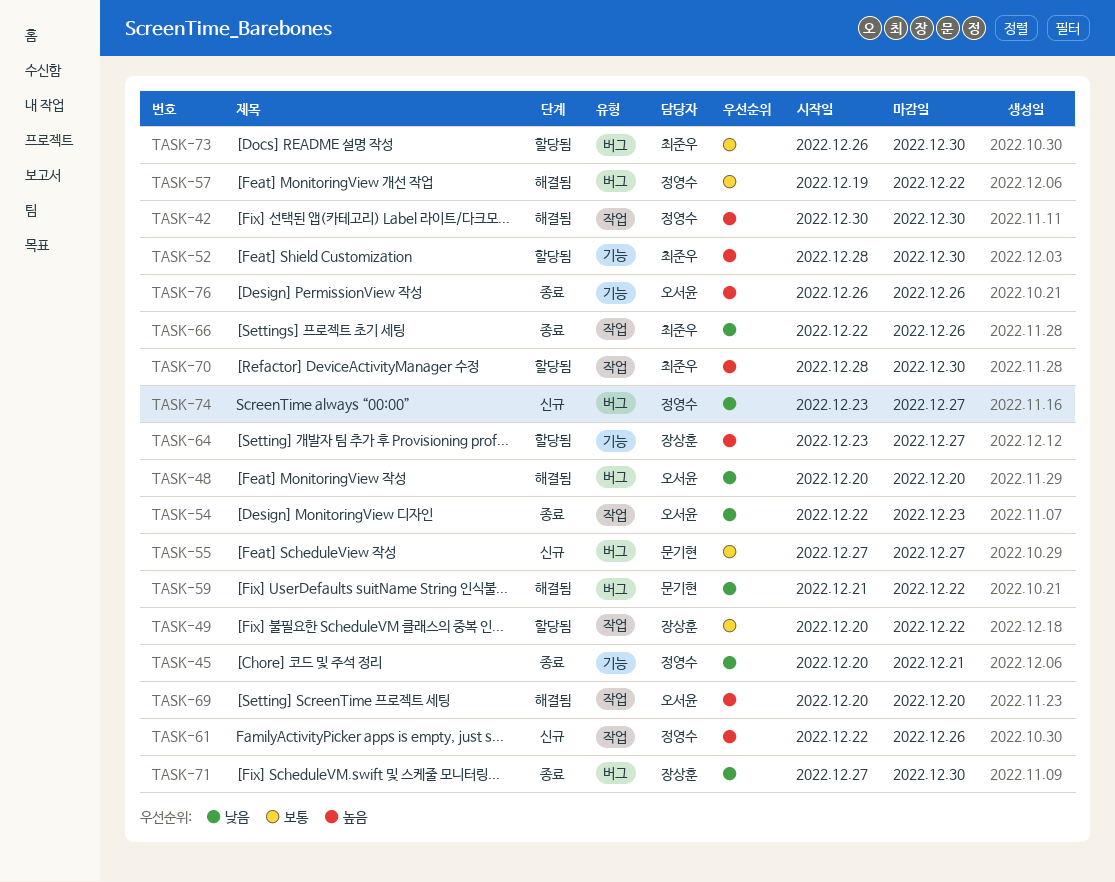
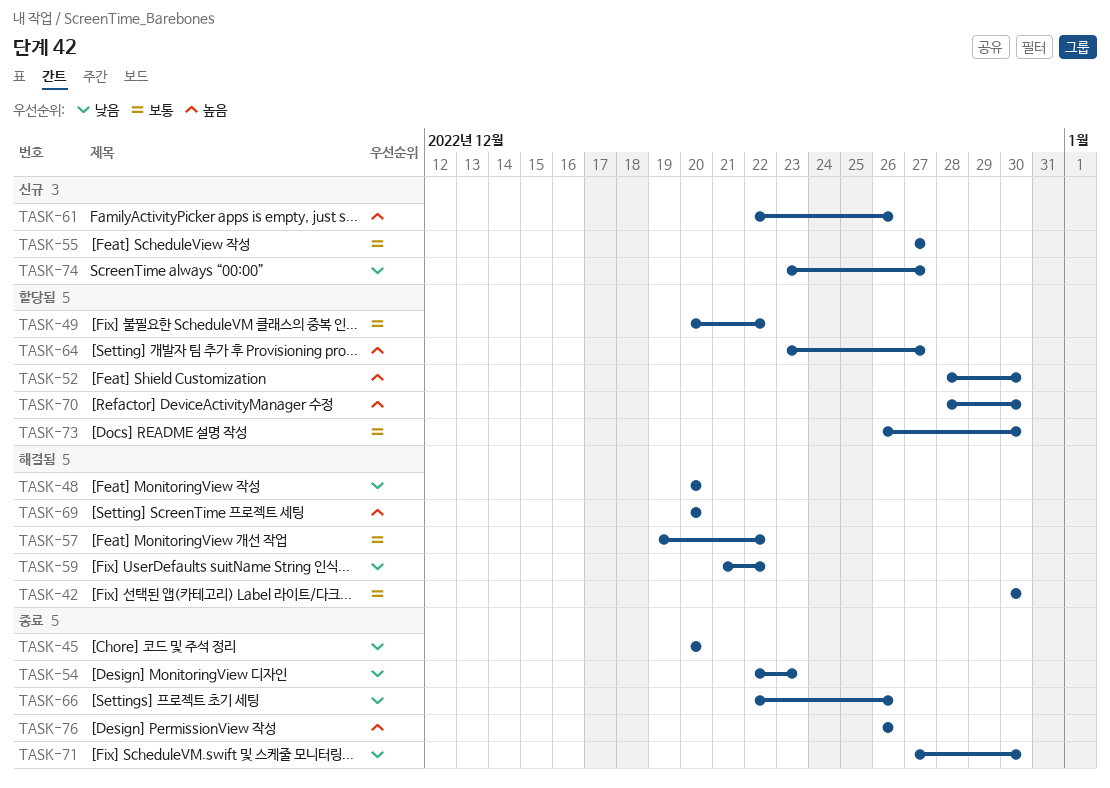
TASK-42, priority: 높음 -> 보통
TASK-45, due: Dec 21 -> Dec 20

